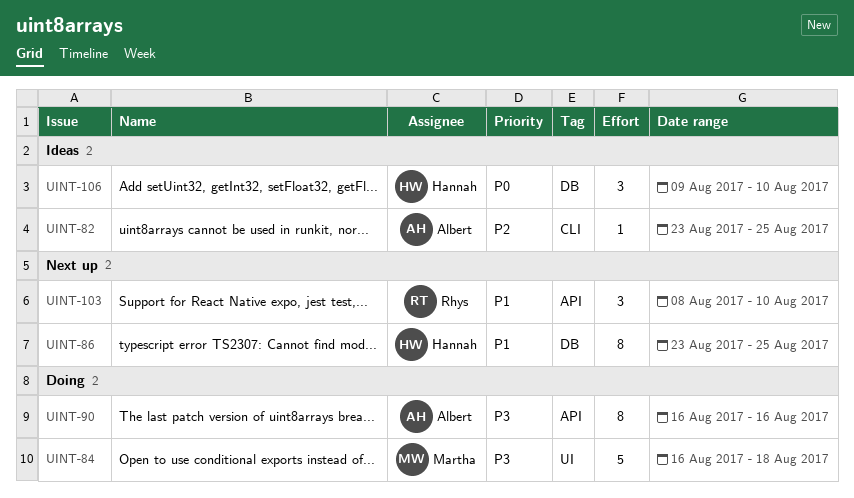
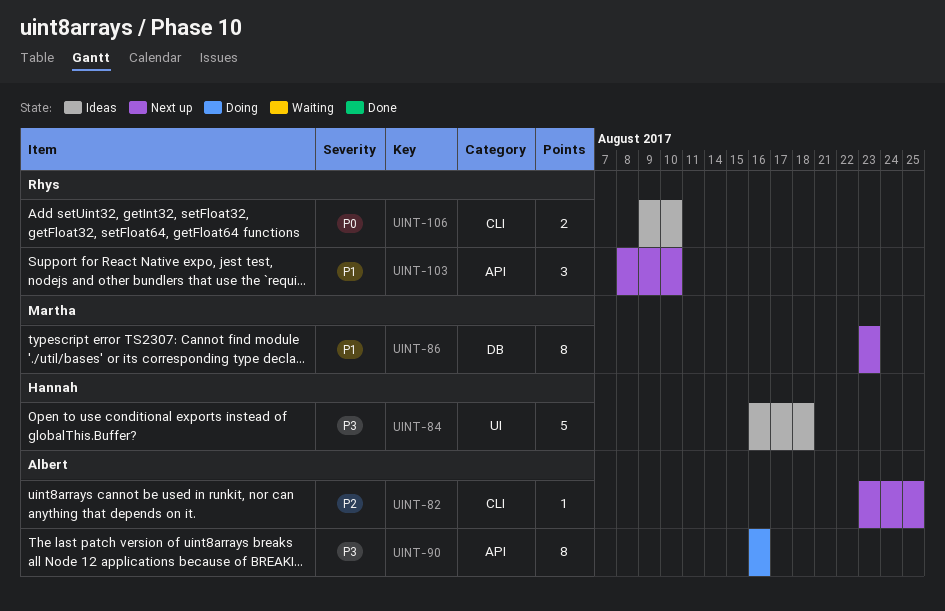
UINT-82, status: Ideas -> Next up
UINT-84, status: Doing -> Ideas
UINT-84, owner: Martha -> Hannah
UINT-86, owner: Hannah -> Martha
UINT-86, due: Aug 25 -> Aug 23
UINT-106, owner: Hannah -> Rhys
UINT-106, label: DB -> CLI
UINT-106, estimate: 3 -> 2

